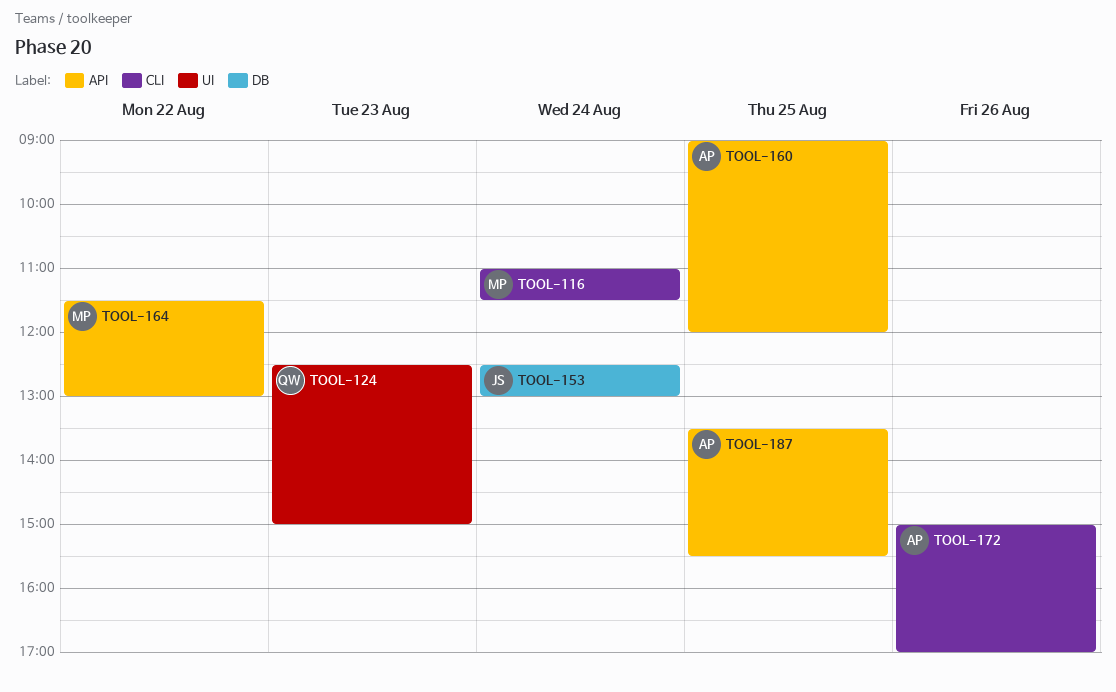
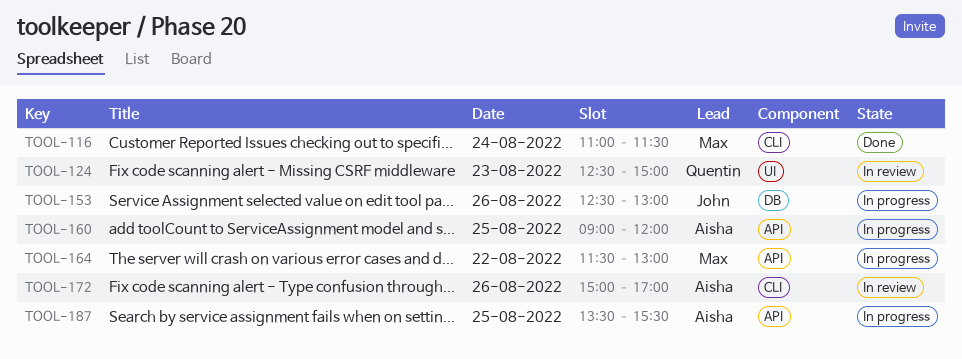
TOOL-153, day: Aug 24 -> Aug 26

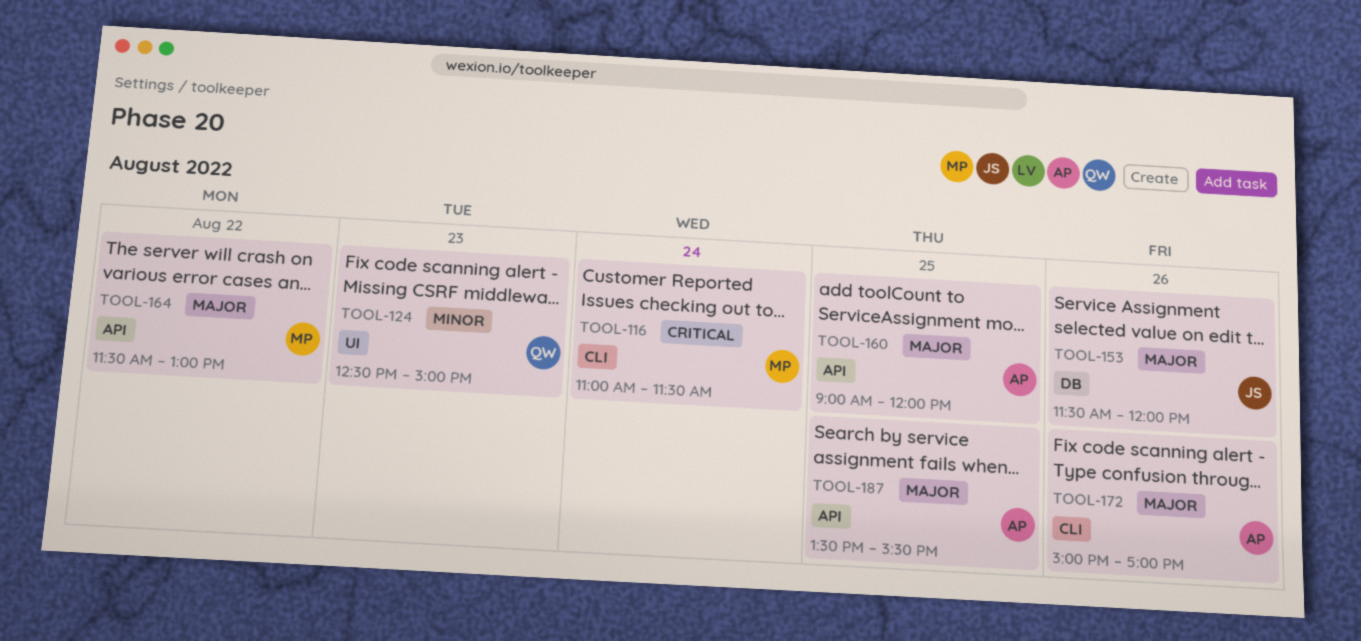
TOOL-153, begins: 12:30 -> 11:30
TOOL-153, ends: 13:00 -> 12:00

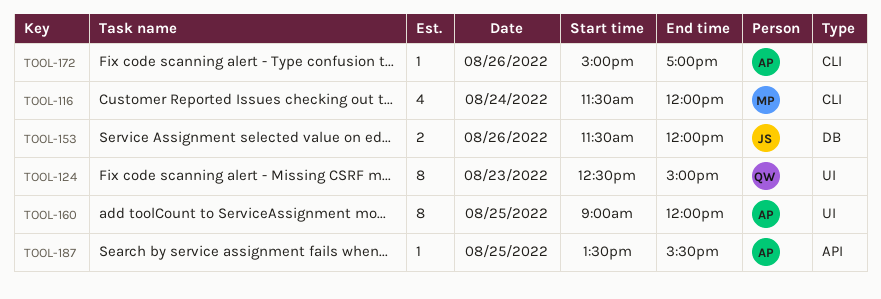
TOOL-116, begins: 11:00 -> 11:30
TOOL-116, ends: 11:30 -> 12:00
TOOL-160, label: API -> UI
TOOL-164: present -> none

